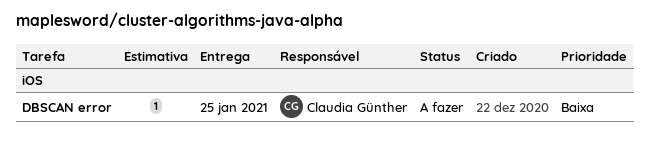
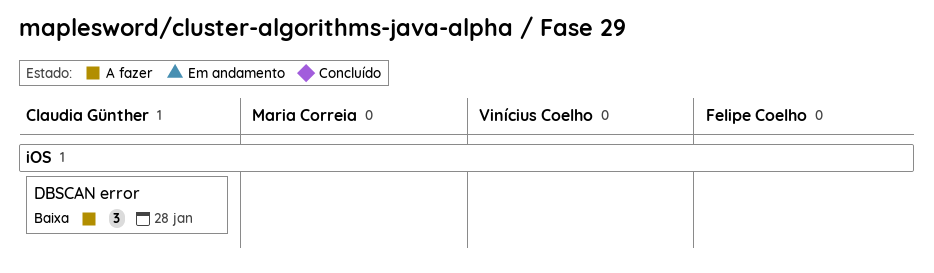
DBSCAN error, estimate: 1 -> 3
DBSCAN error, due: Jan 25 -> Jan 28

